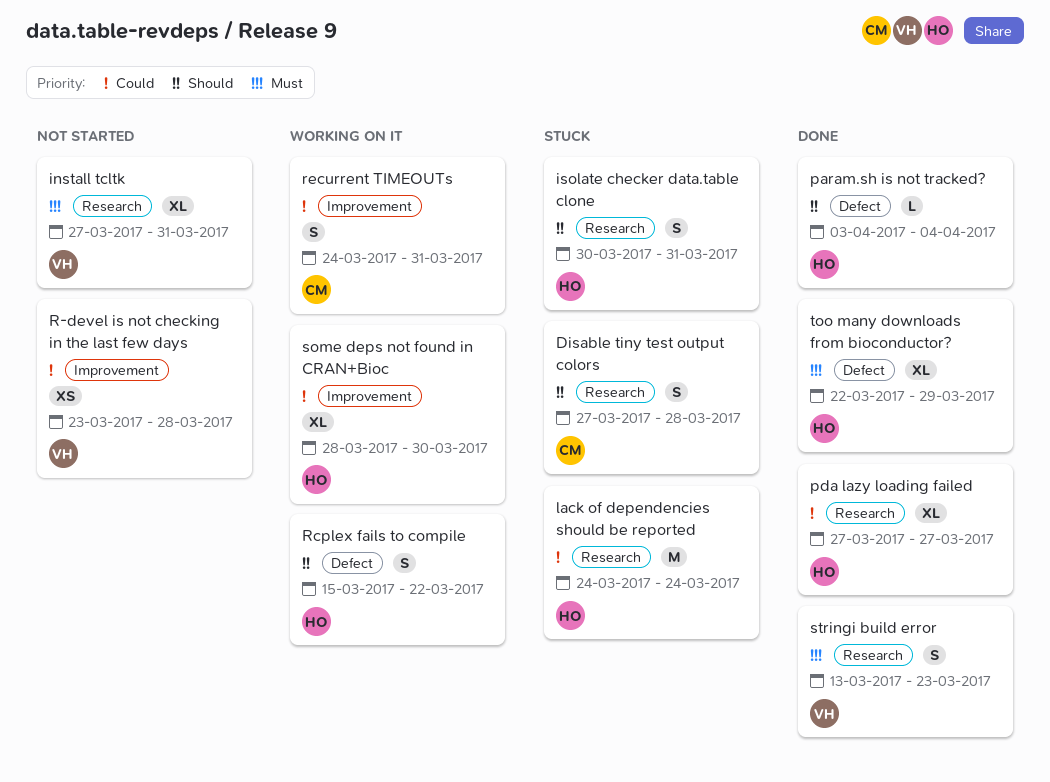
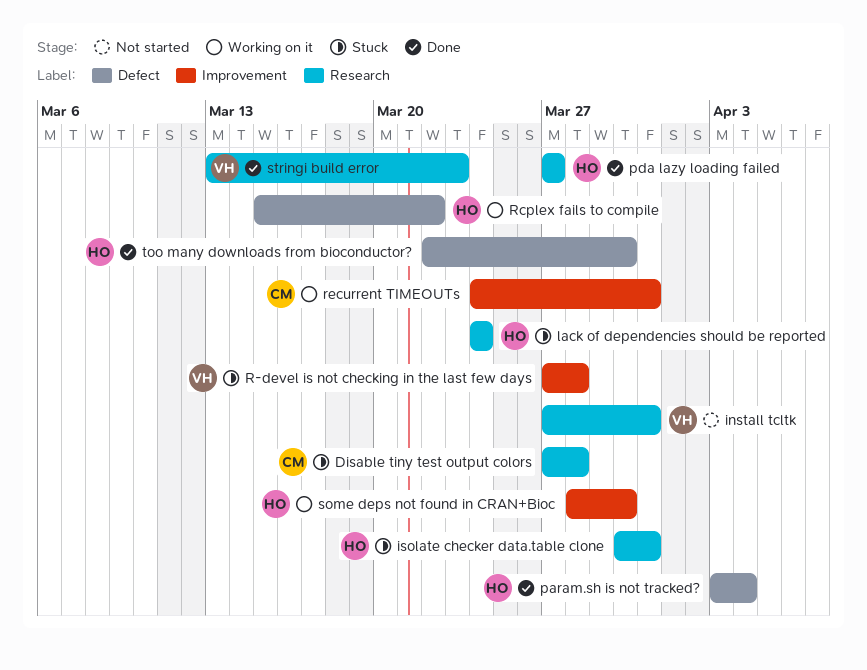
R-devel is not checking in the last few days, status: Not started -> Stuck
R-devel is not checking in the last few days, start: Mar 23 -> Mar 27
too many downloads from bioconductor?, due: Mar 29 -> Mar 30

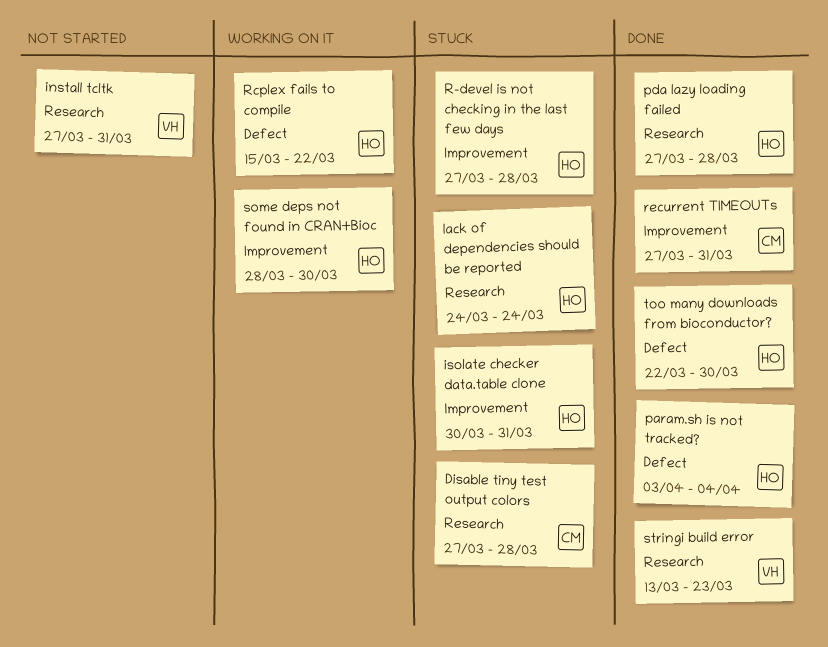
isolate checker data.table clone, label: Research -> Improvement
pda lazy loading failed, due: Mar 27 -> Mar 28
R-devel is not checking in the last few days, owner: VH -> HO
recurrent TIMEOUTs, status: Working on it -> Done
recurrent TIMEOUTs, start: Mar 24 -> Mar 27

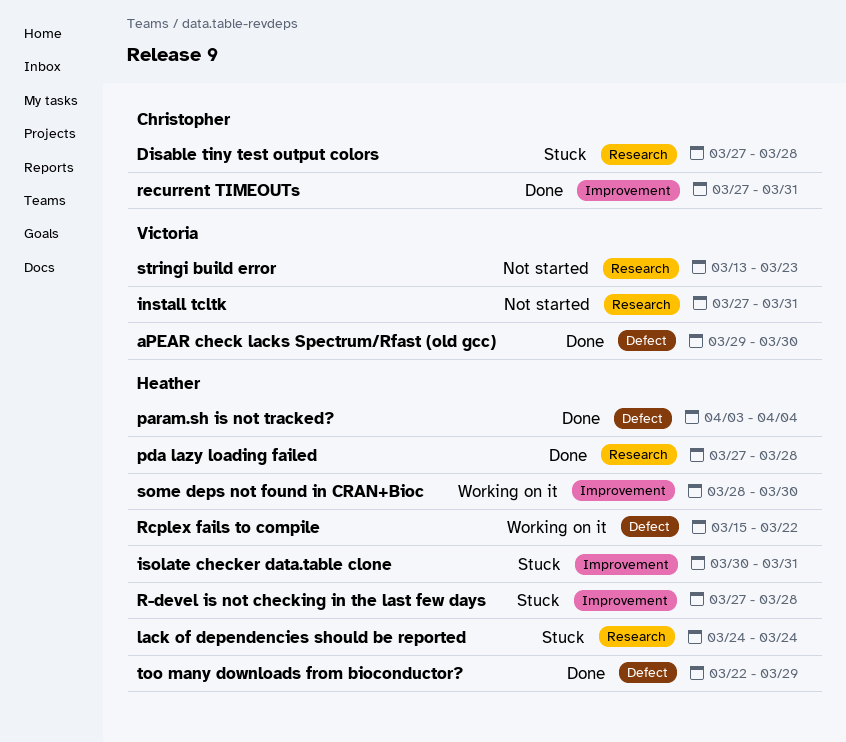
aPEAR check lacks Spectrum/Rfast (old gcc): none -> present
stringi build error, status: Done -> Not started
too many downloads from bioconductor?, due: Mar 30 -> Mar 29

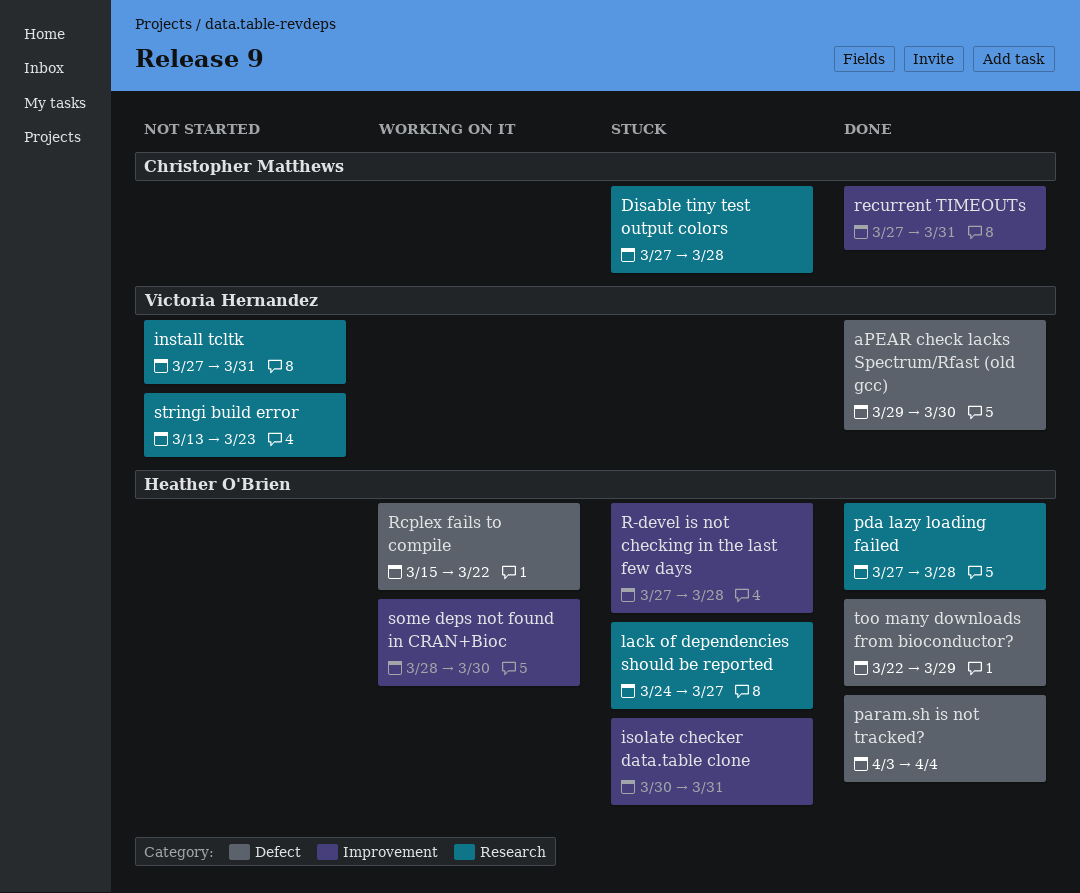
lack of dependencies should be reported, due: Mar 24 -> Mar 27

